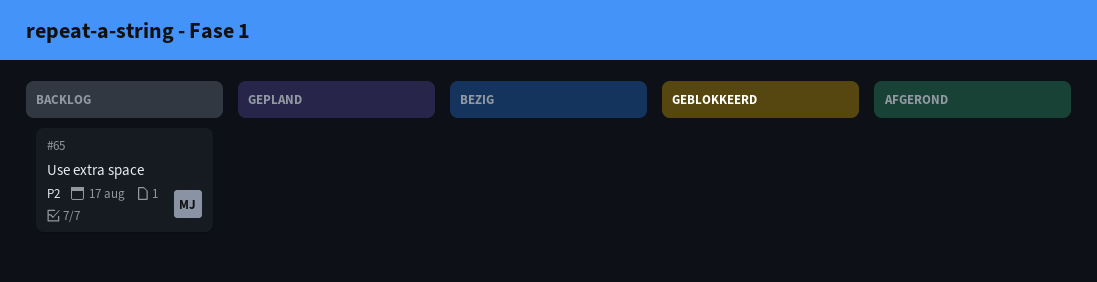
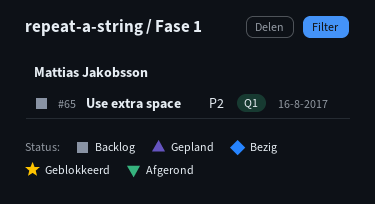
#65, due: Aug 17 -> Aug 16

